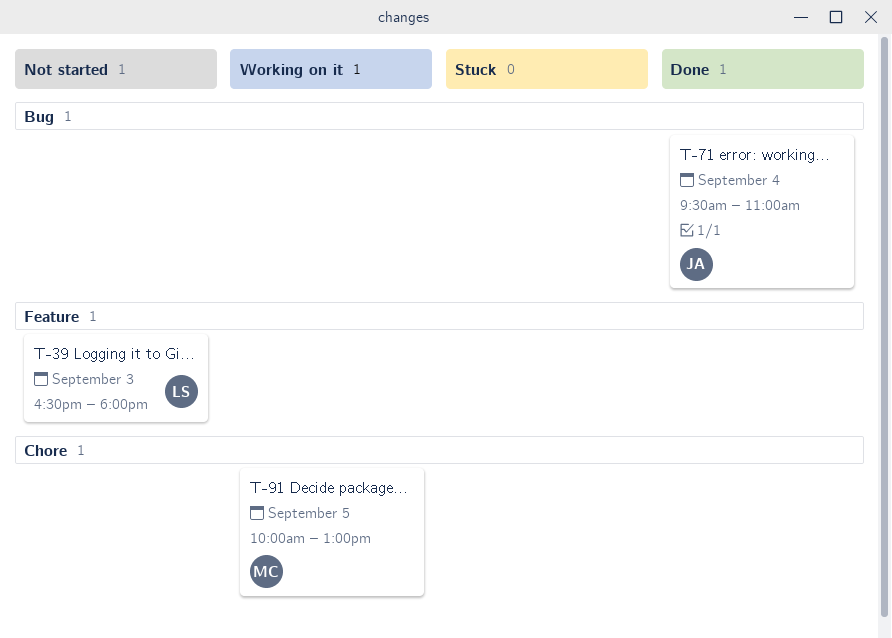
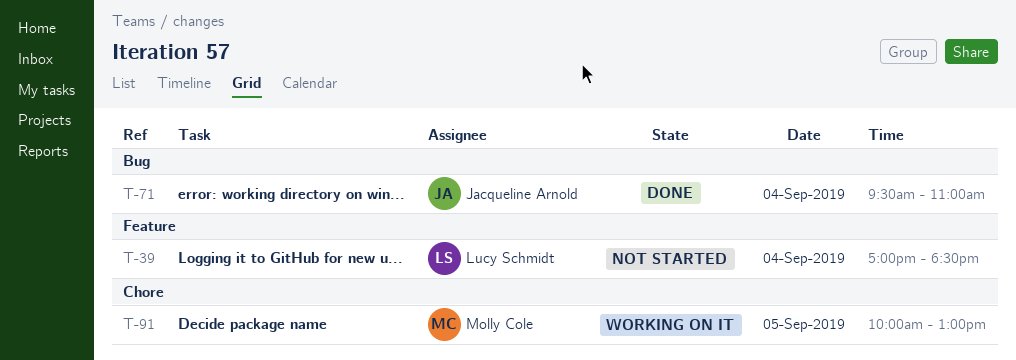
T-39, day: Sep 3 -> Sep 4
T-39, begins: 16:30 -> 17:00
T-39, ends: 18:00 -> 18:30

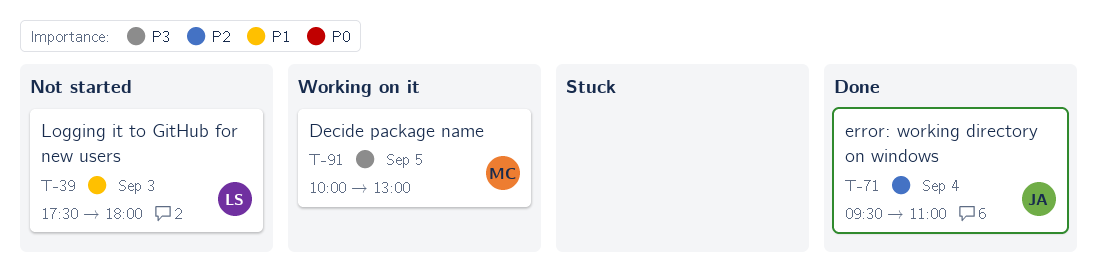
T-39, day: Sep 4 -> Sep 3
T-39, begins: 17:00 -> 17:30
T-39, ends: 18:30 -> 18:00

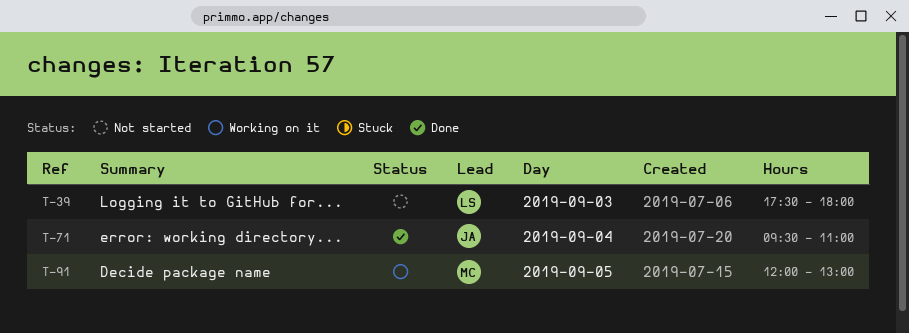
T-91, begins: 10:00 -> 12:00

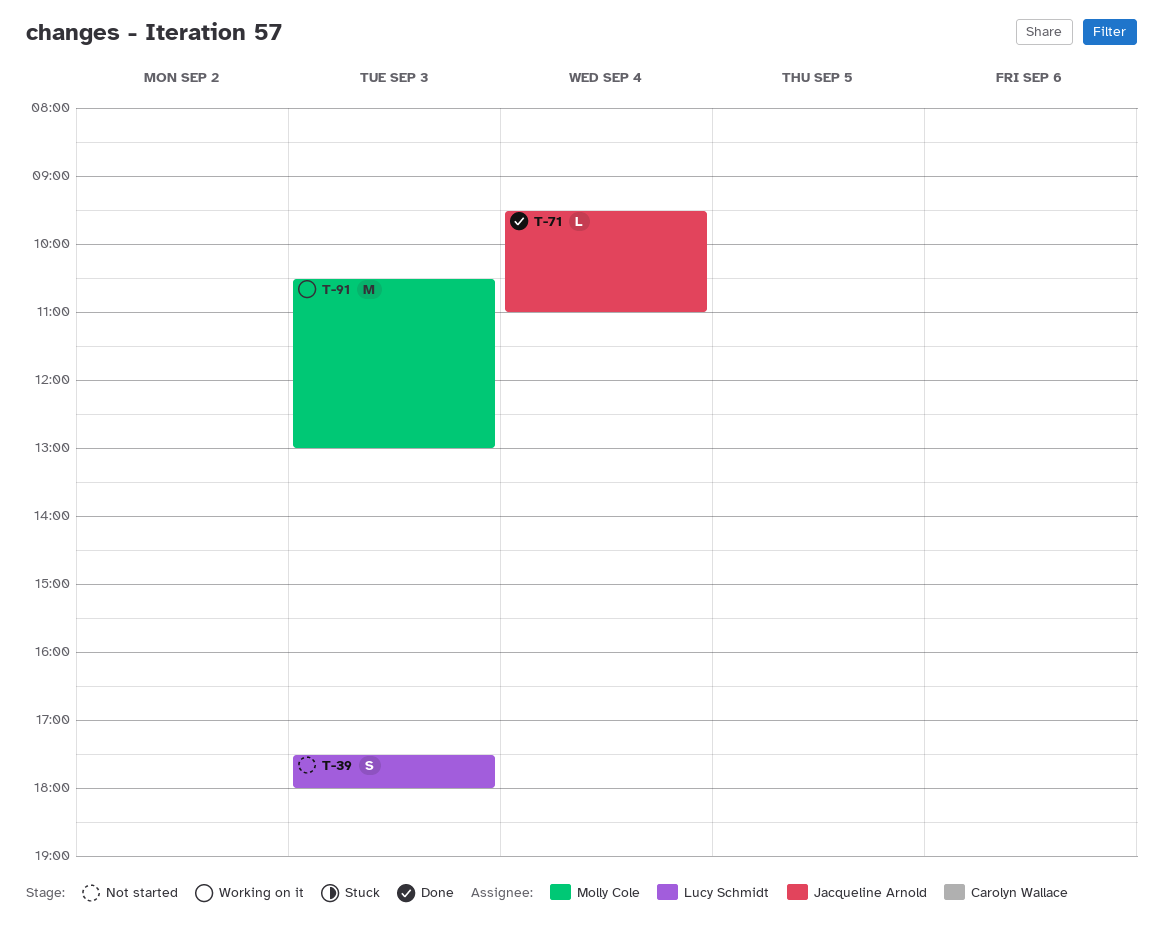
T-91, day: Sep 5 -> Sep 3
T-91, begins: 12:00 -> 10:30

